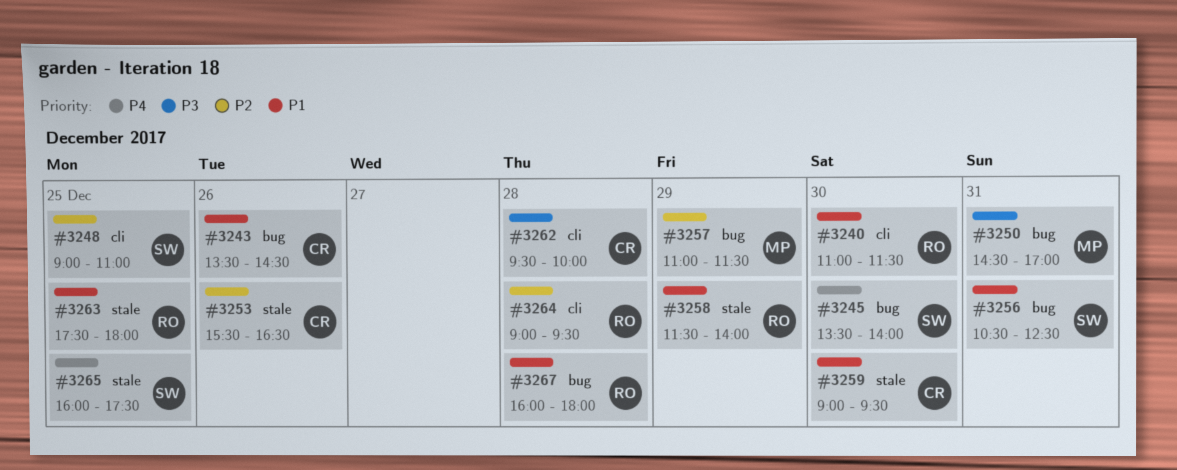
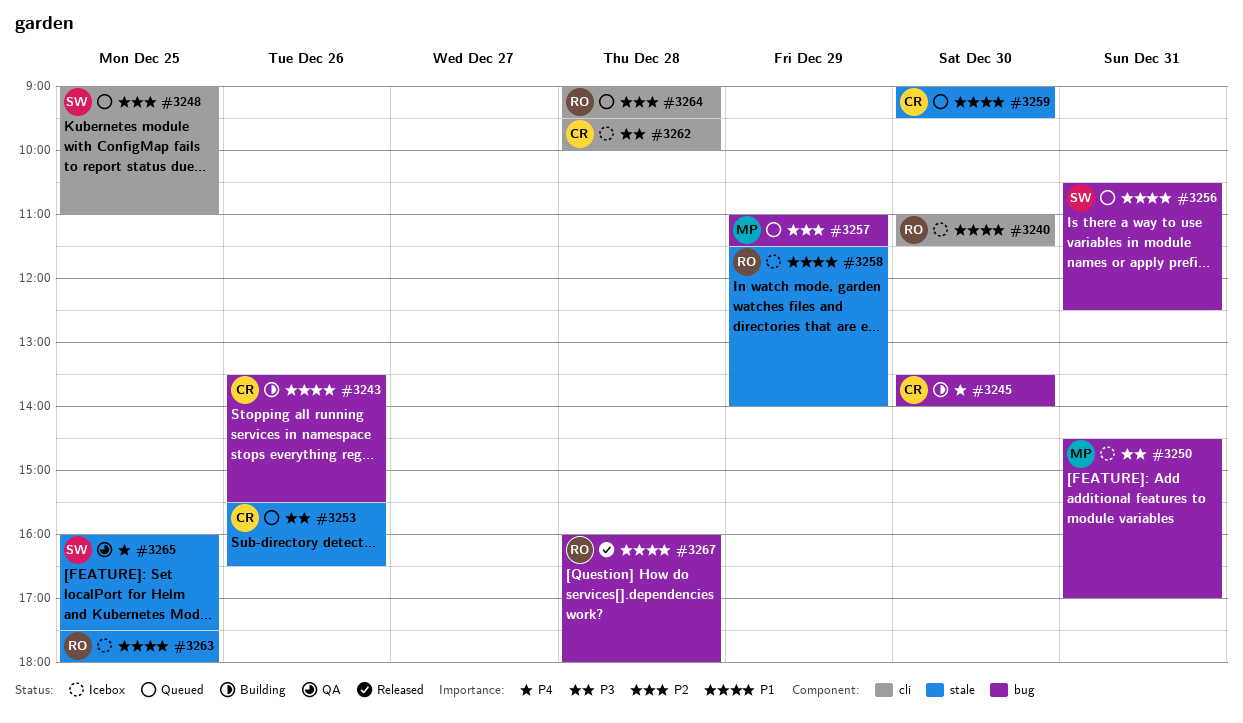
#3243, ends: 14:30 -> 15:30
#3245, owner: SW -> CR
#3253, priority: P2 -> P3

